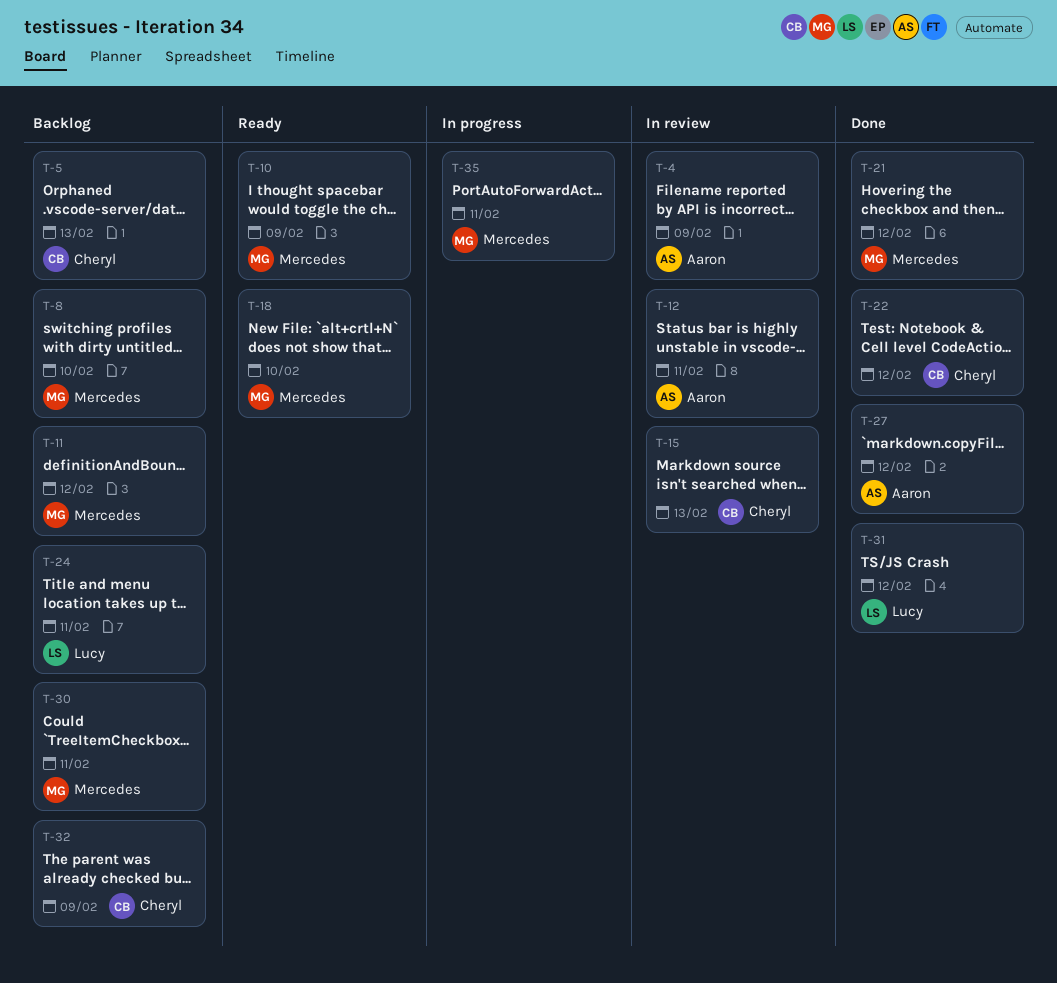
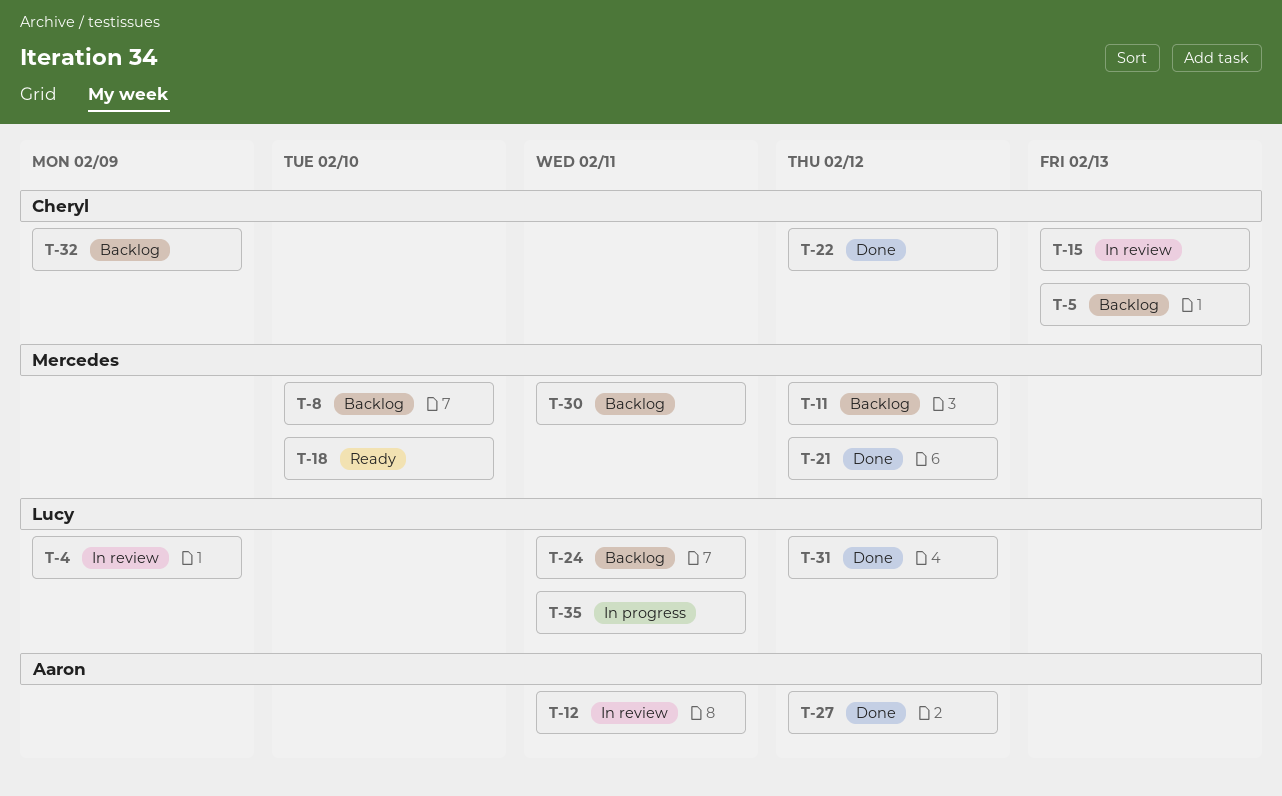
T-4, owner: Aaron -> Lucy
T-10: present -> none
T-35, owner: Mercedes -> Lucy

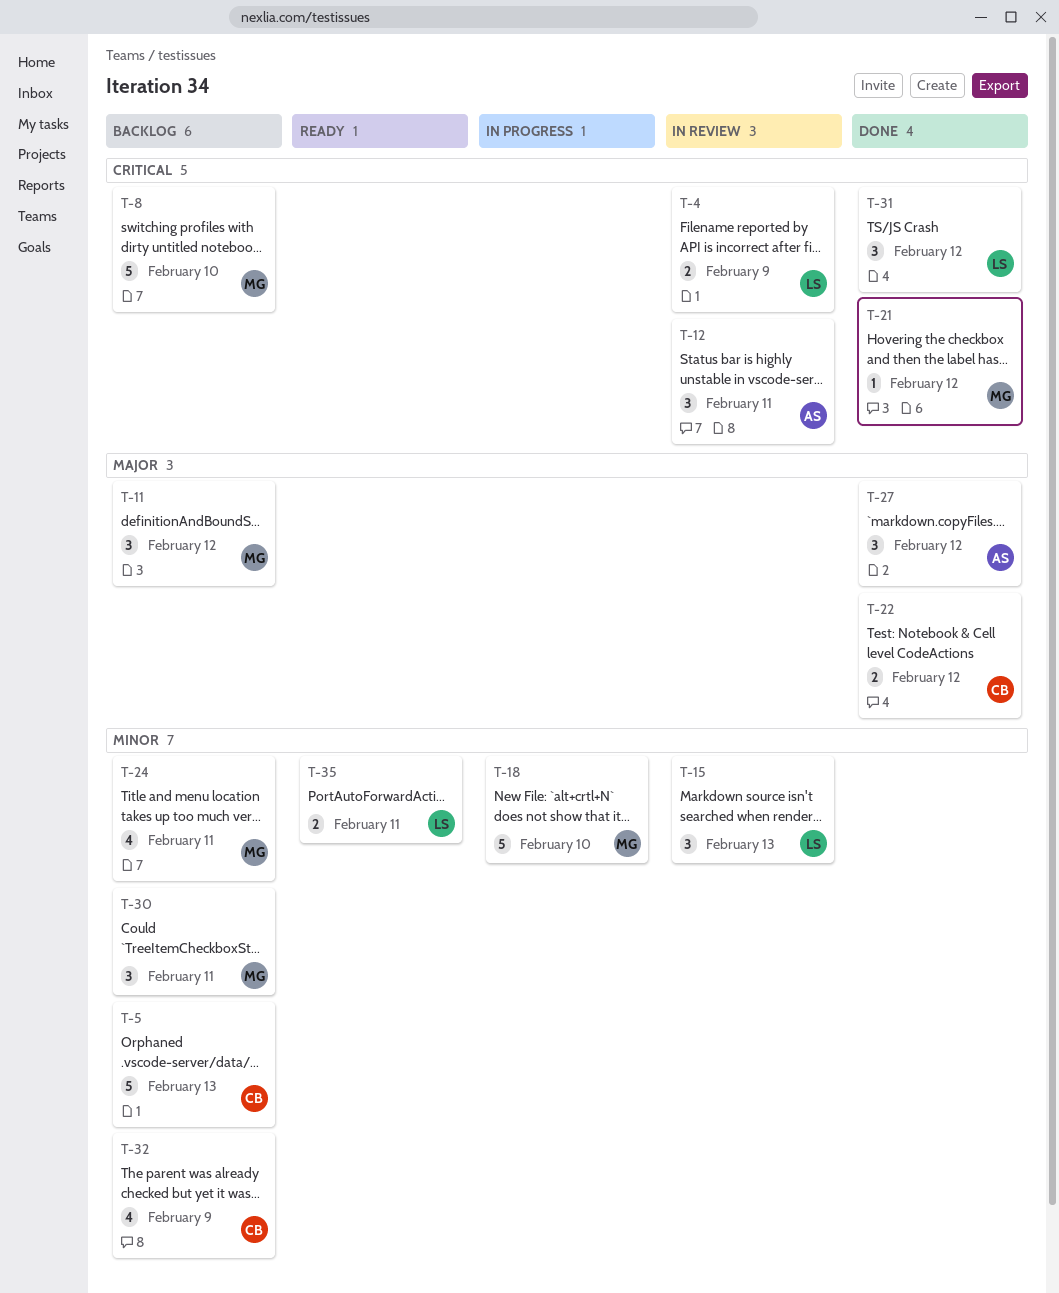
T-15, owner: Cheryl -> Lucy
T-18, status: Ready -> In progress
T-24, owner: Lucy -> Mercedes
T-35, status: In progress -> Ready

